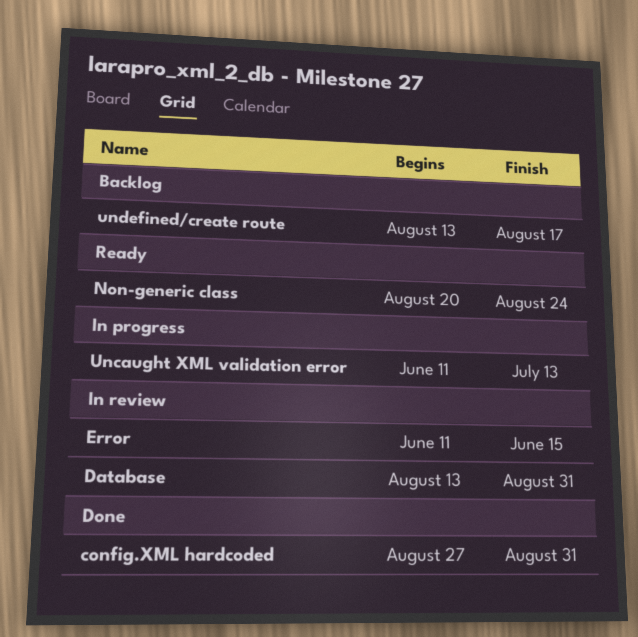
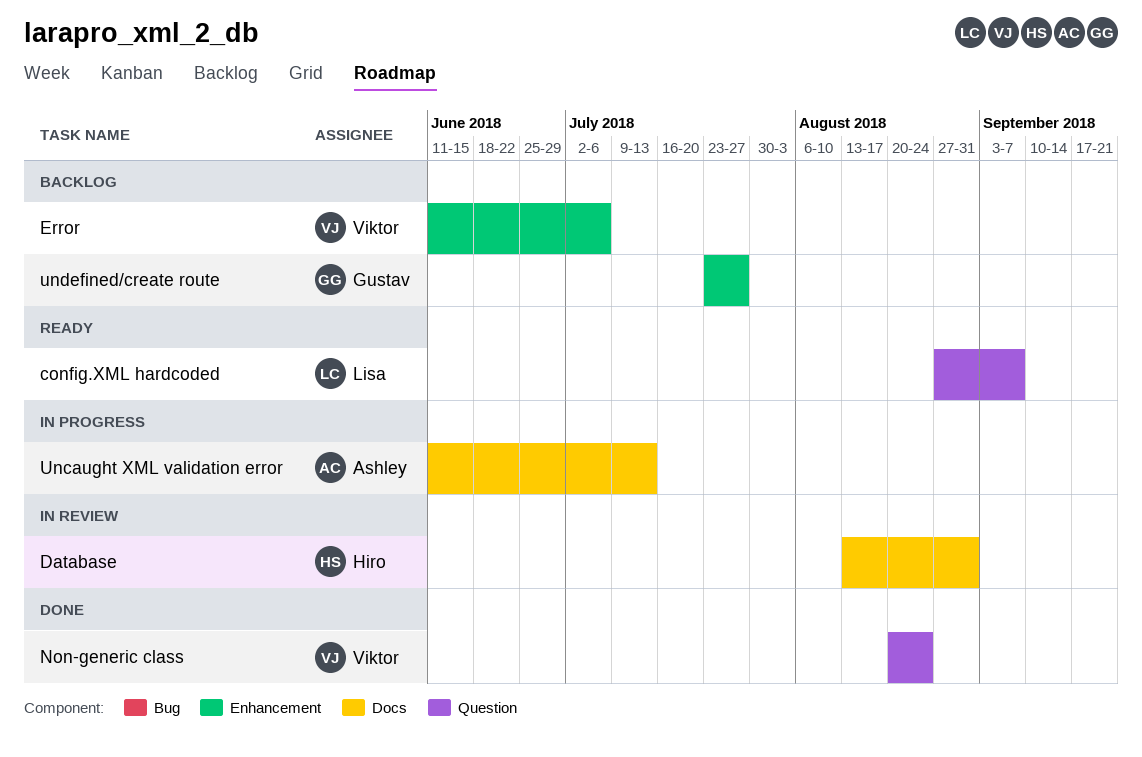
config.XML hardcoded, status: Done -> Ready
config.XML hardcoded, due: Aug 31 -> Sep 7
Error, status: In review -> Backlog
Error, due: Jun 15 -> Jul 6
Non-generic class, status: Ready -> Done
undefined/create route, start: Aug 13 -> Jul 23
undefined/create route, due: Aug 17 -> Jul 27

